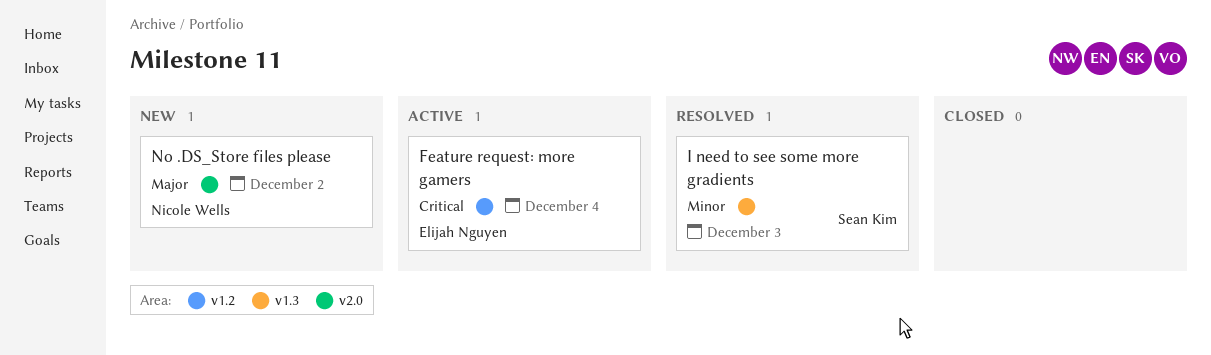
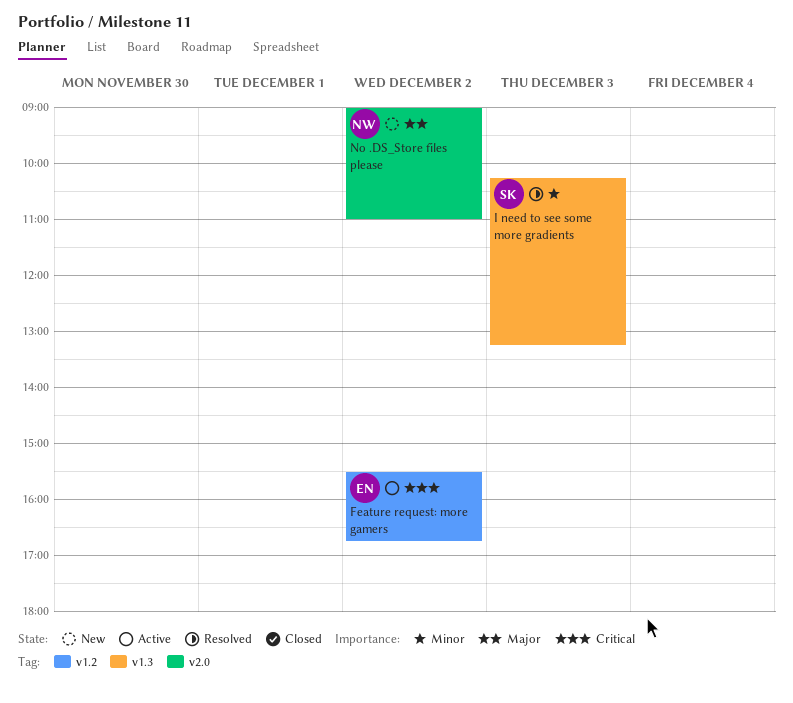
Feature request: more gamers, day: Dec 4 -> Dec 2

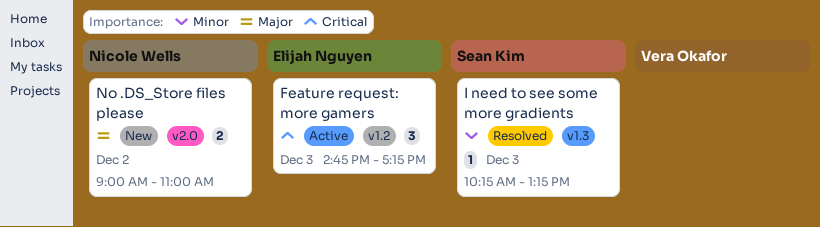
Feature request: more gamers, day: Dec 2 -> Dec 3
Feature request: more gamers, begins: 15:30 -> 14:45
Feature request: more gamers, ends: 16:45 -> 17:15

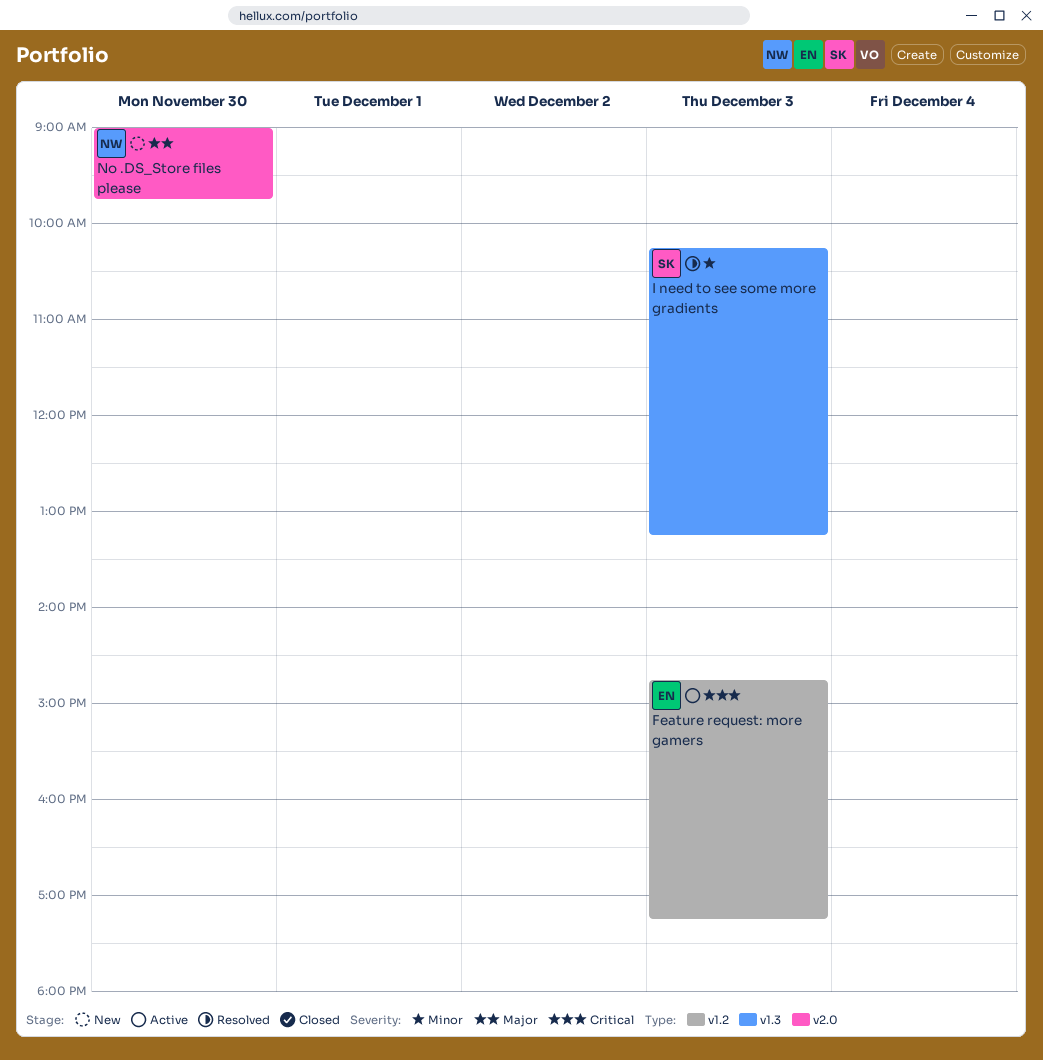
No .DS_Store files please, day: Dec 2 -> Nov 30
No .DS_Store files please, ends: 11:00 -> 09:45

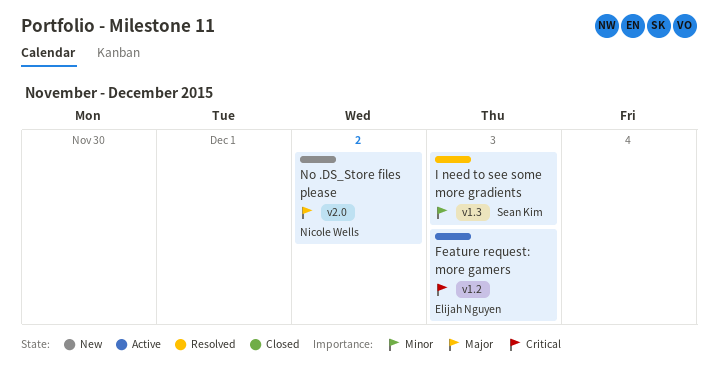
No .DS_Store files please, day: Nov 30 -> Dec 2

